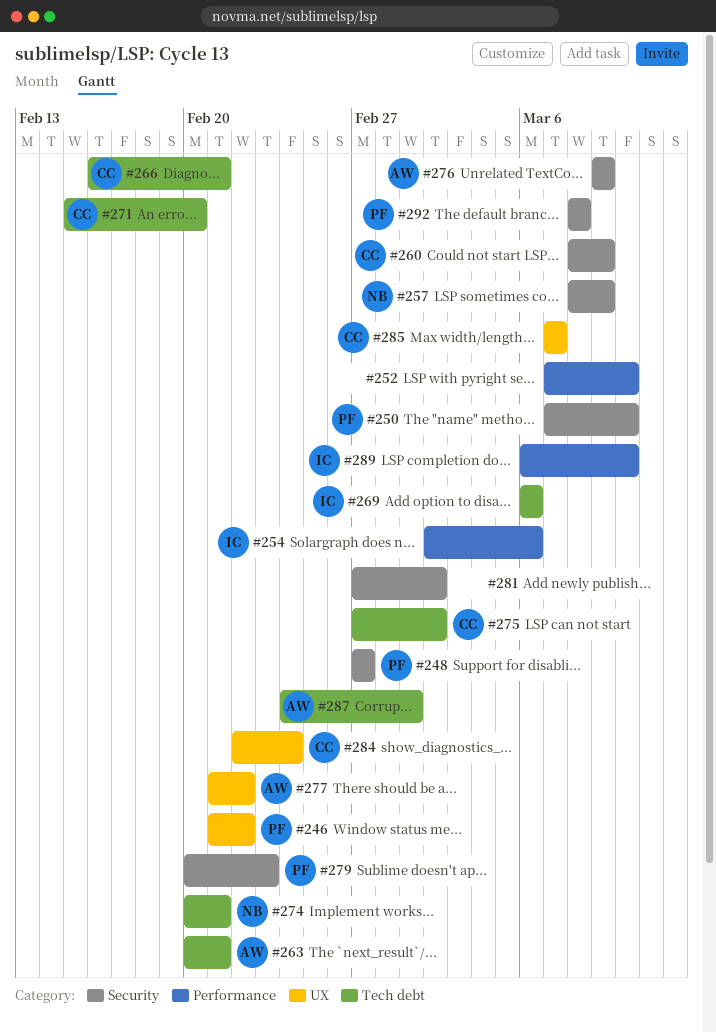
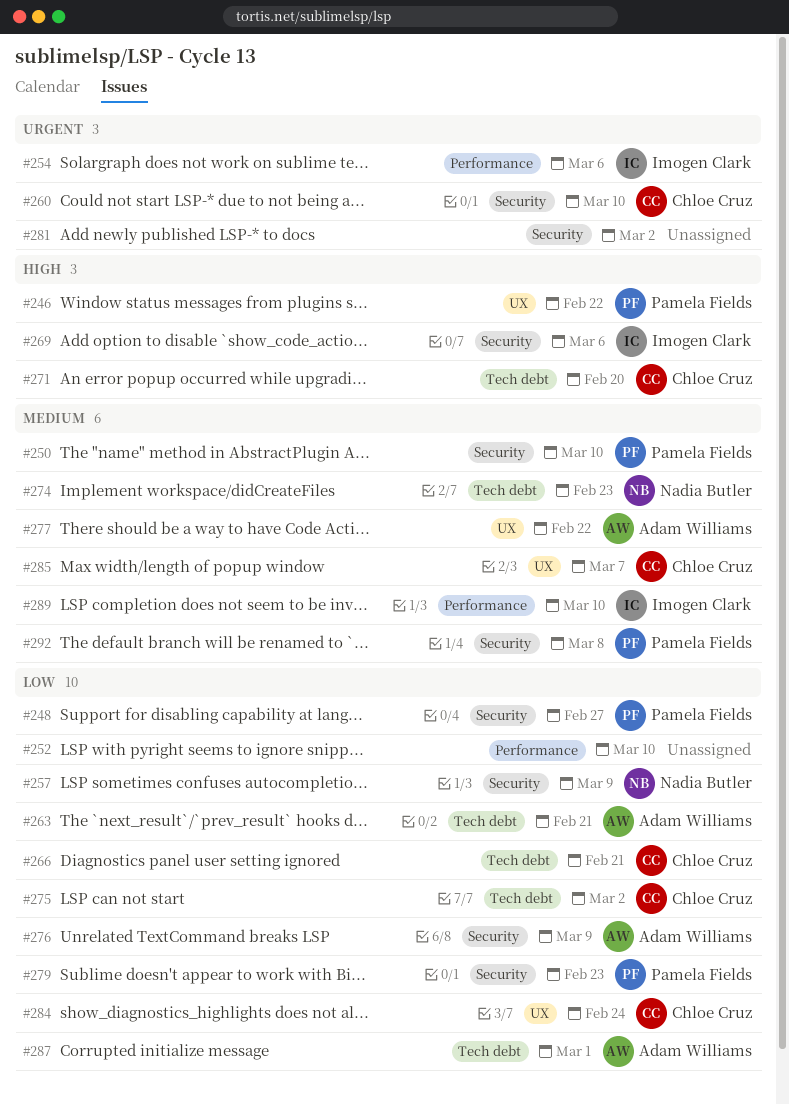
#260, due: Mar 9 -> Mar 10
#269, label: Tech debt -> Security
#274, due: Feb 21 -> Feb 23

